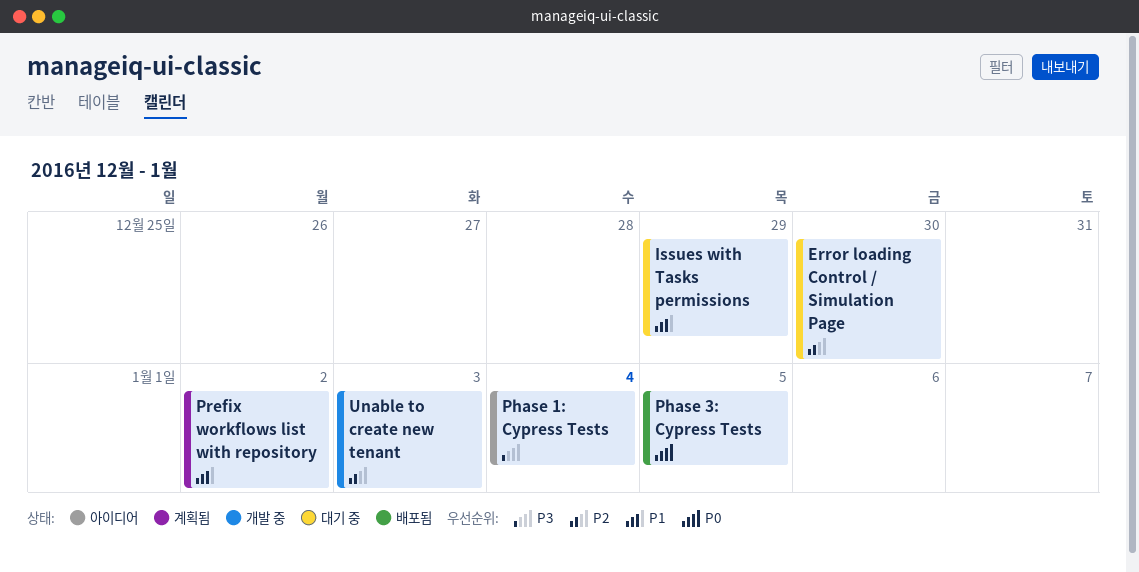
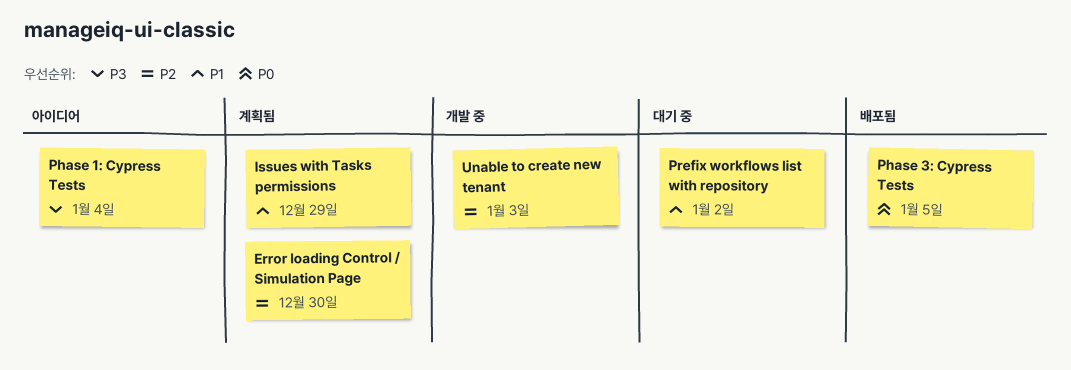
Error loading Control / Simulation Page, status: 대기 중 -> 계획됨
Issues with Tasks permissions, status: 대기 중 -> 계획됨
Prefix workflows list with repository, status: 계획됨 -> 대기 중

